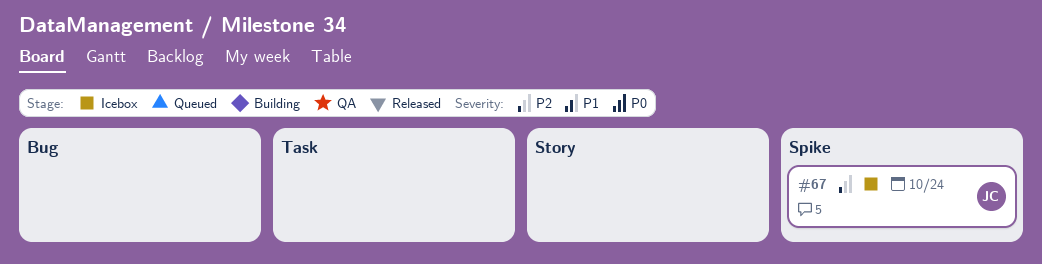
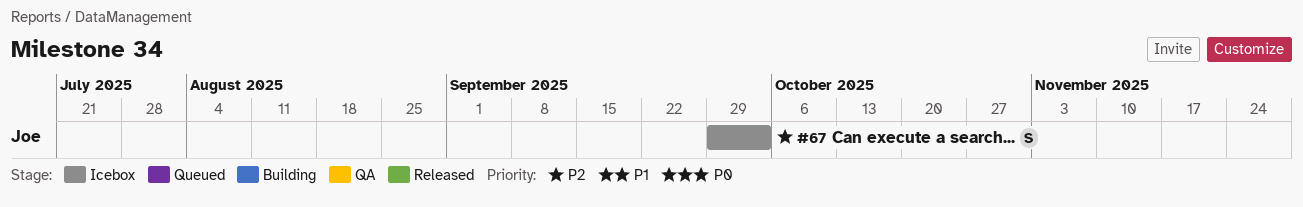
#67, due: Oct 24 -> Oct 3

